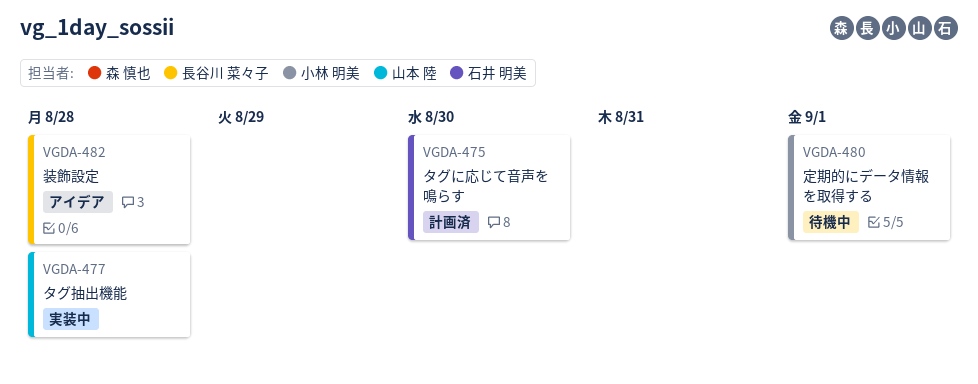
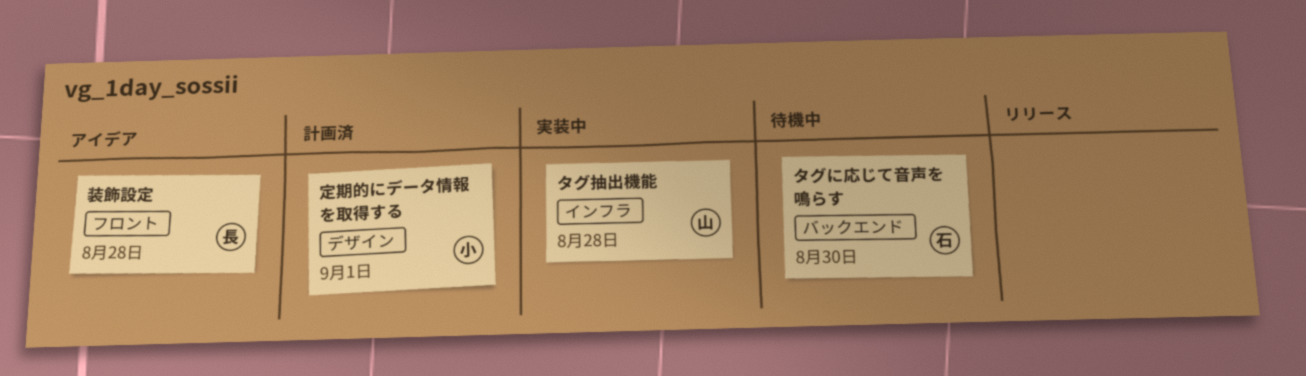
タグに応じて音声を鳴らす, status: 計画済 -> 待機中
定期的にデータ情報を取得する, status: 待機中 -> 計画済

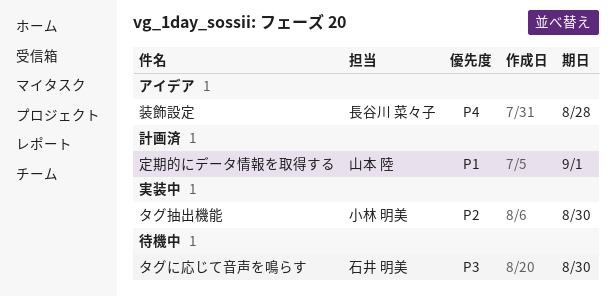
タグ抽出機能, owner: 山本 陸 -> 小林 明美
タグ抽出機能, due: Aug 28 -> Aug 30
定期的にデータ情報を取得する, owner: 小林 明美 -> 山本 陸

